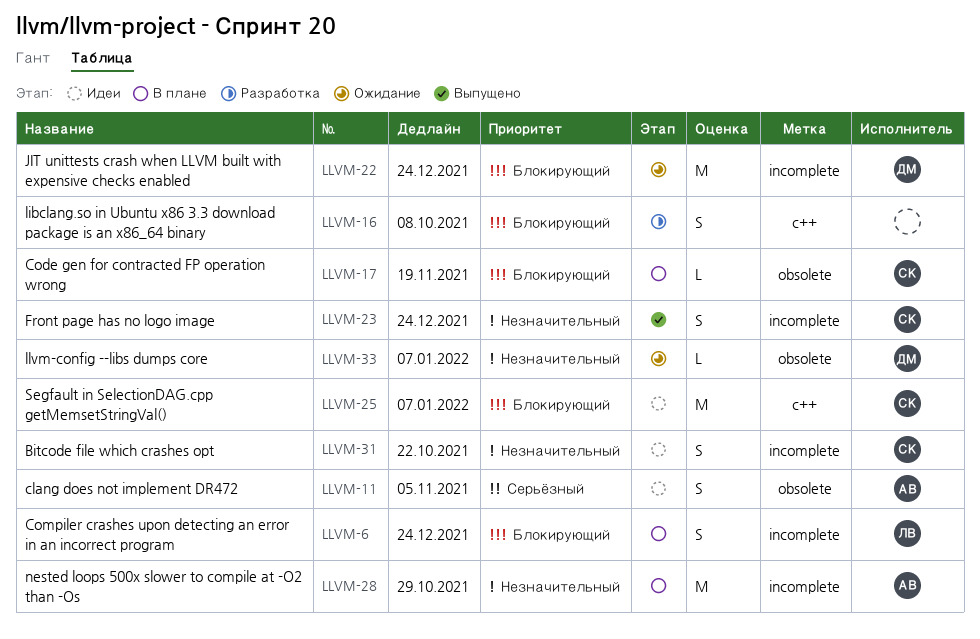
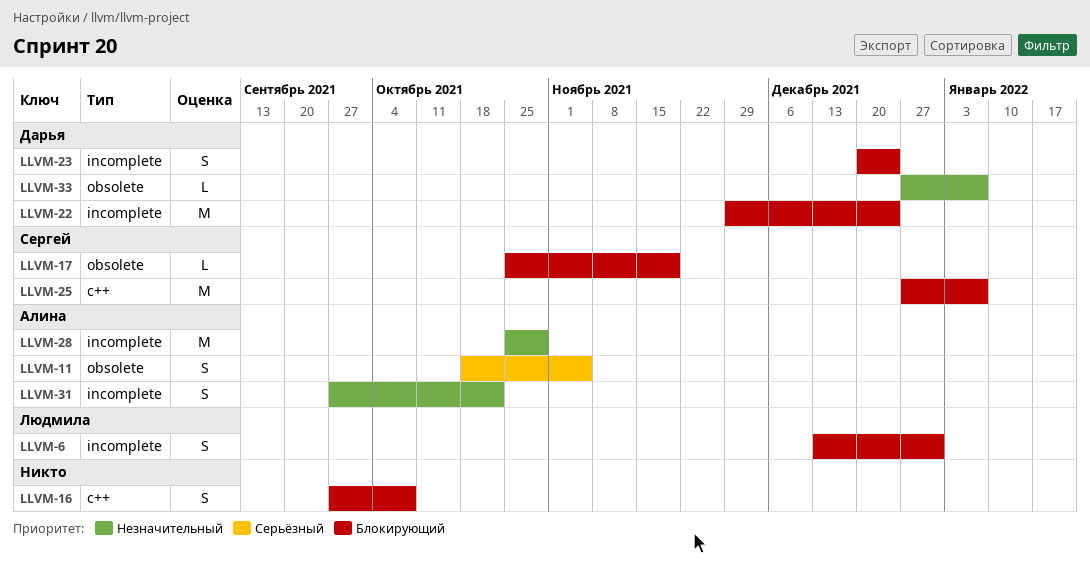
LLVM-6, due: Dec 24 -> Dec 31
LLVM-23, owner: Сергей -> Дарья
LLVM-23, priority: Незначительный -> Блокирующий
LLVM-31, owner: Сергей -> Алина

